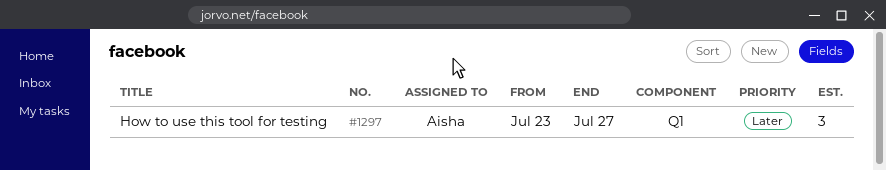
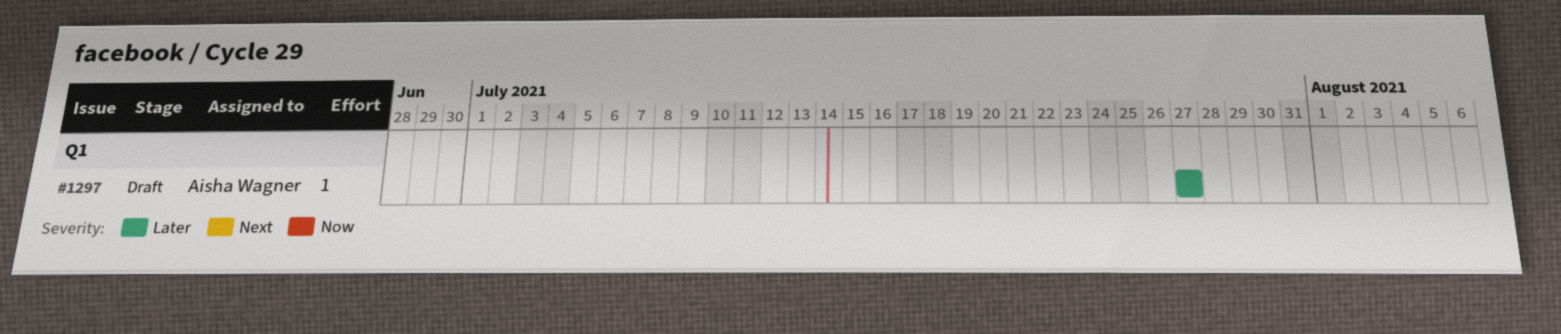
#1297, estimate: 3 -> 1
#1297, start: Jul 23 -> Jul 27

